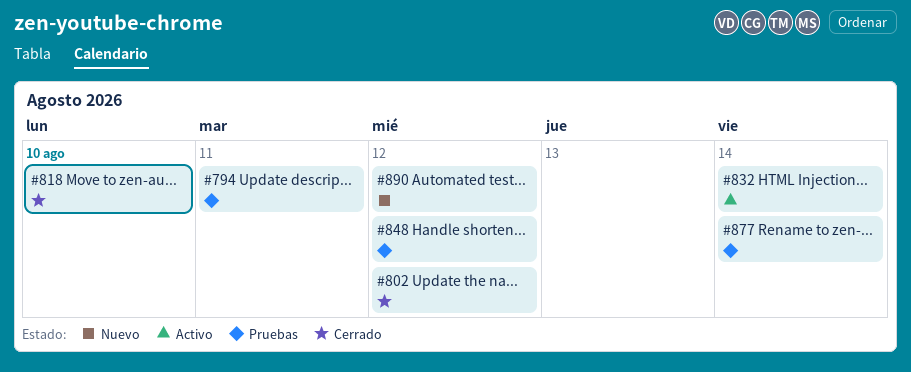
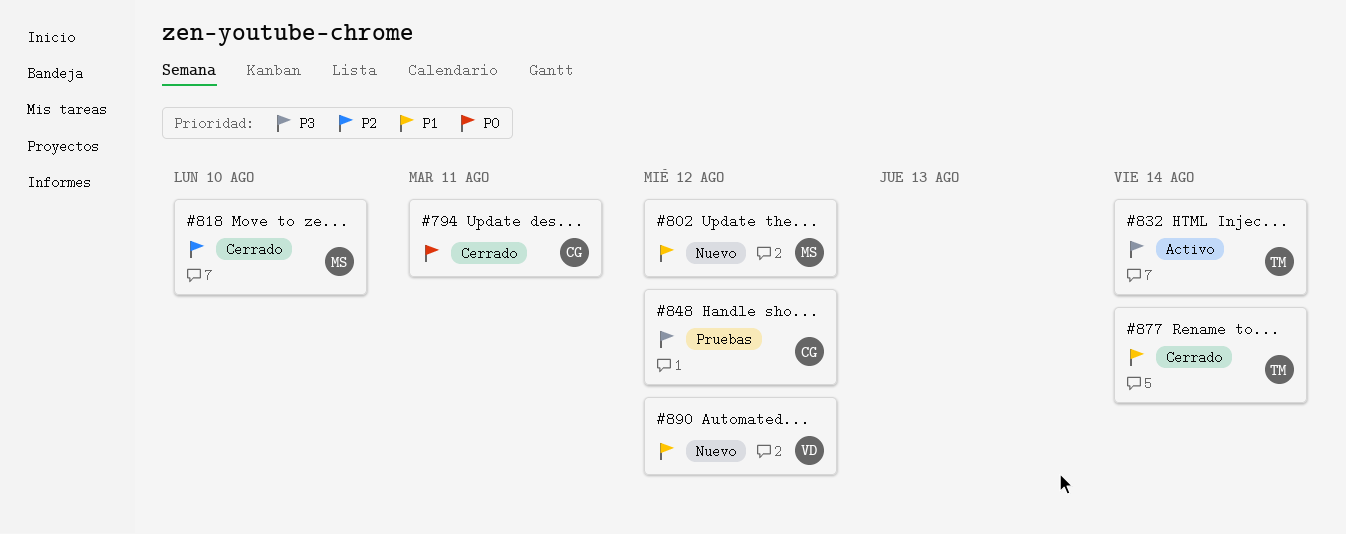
#794, status: Pruebas -> Cerrado
#802, status: Cerrado -> Nuevo
#877, status: Pruebas -> Cerrado

